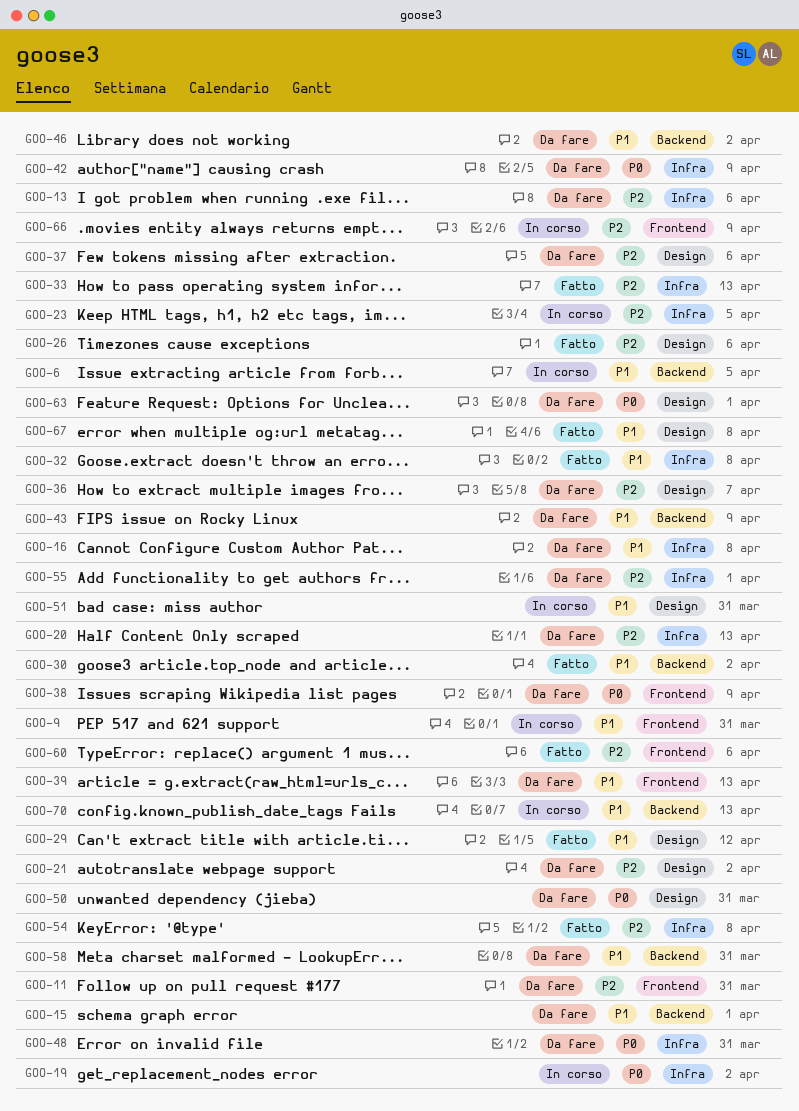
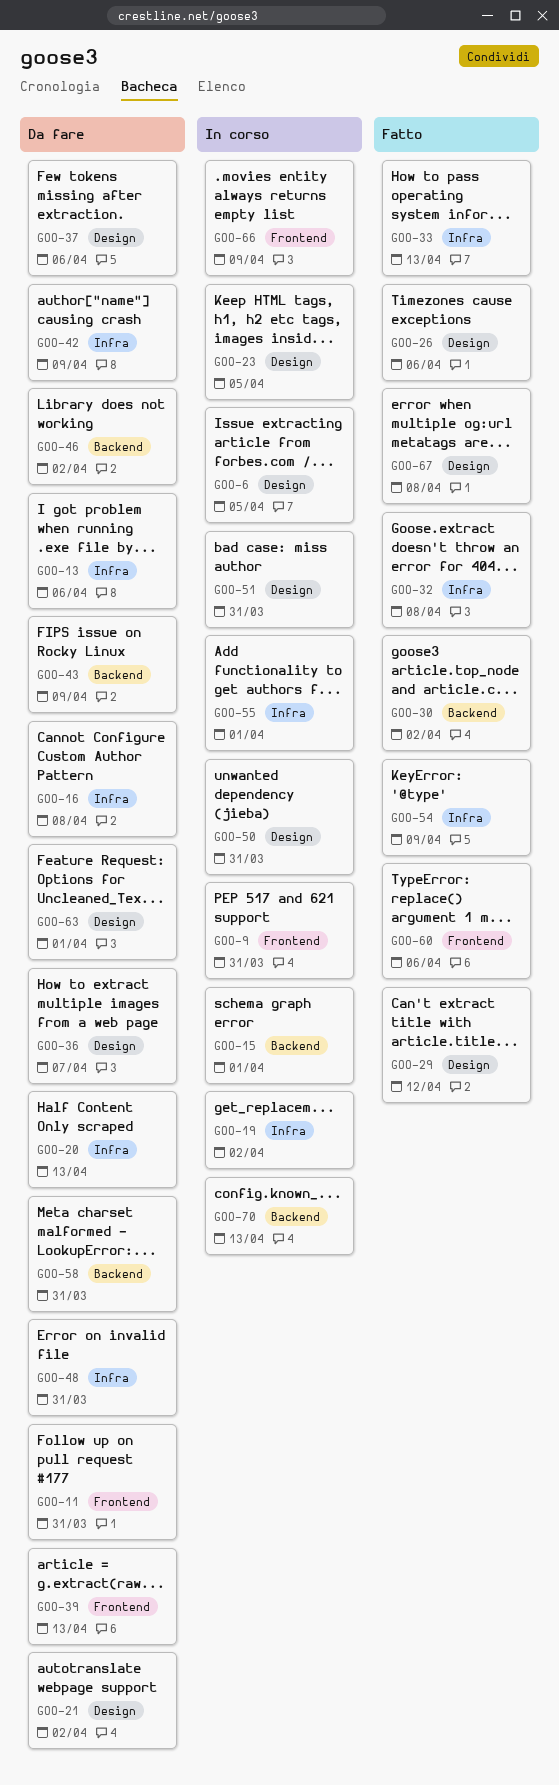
GOO-6, label: Backend -> Design
GOO-15, status: Da fare -> In corso
GOO-23, label: Infra -> Design
GOO-38: present -> none
GOO-50, status: Da fare -> In corso
GOO-54, due: Apr 8 -> Apr 9
GOO-55, status: Da fare -> In corso

